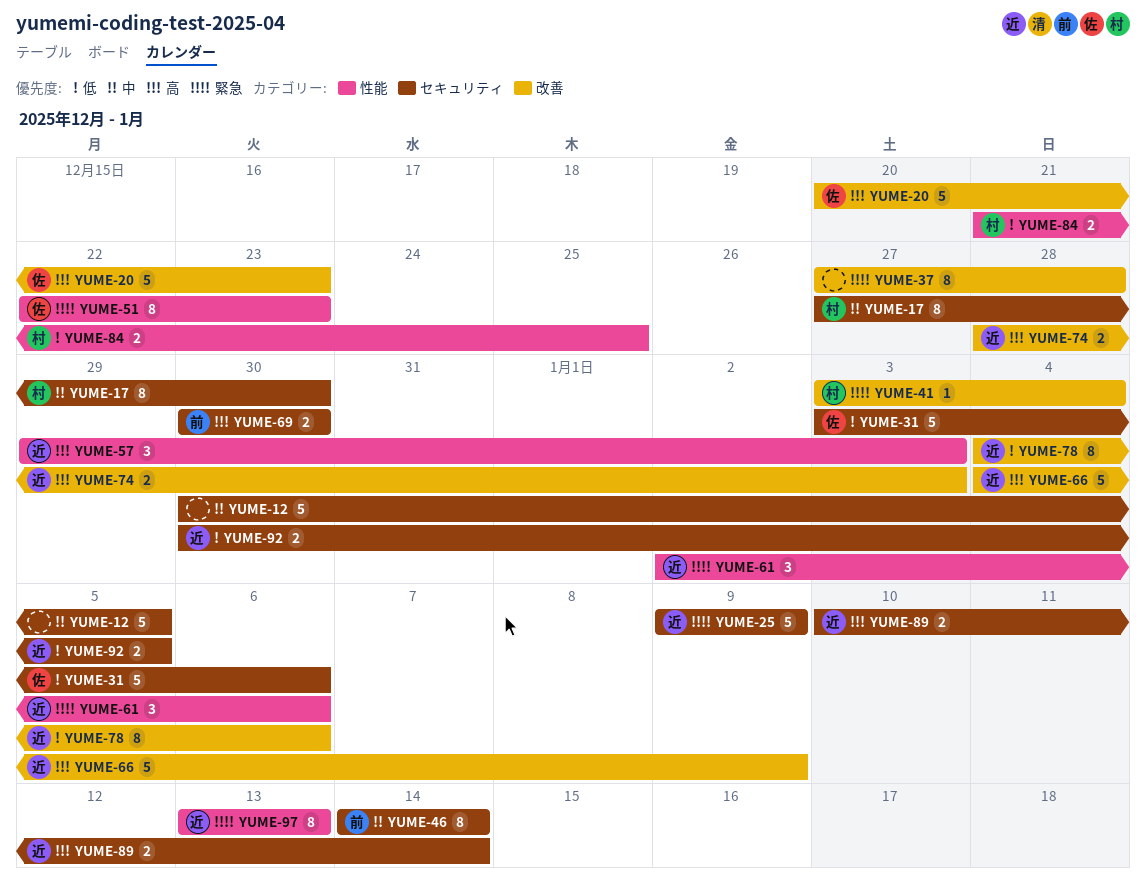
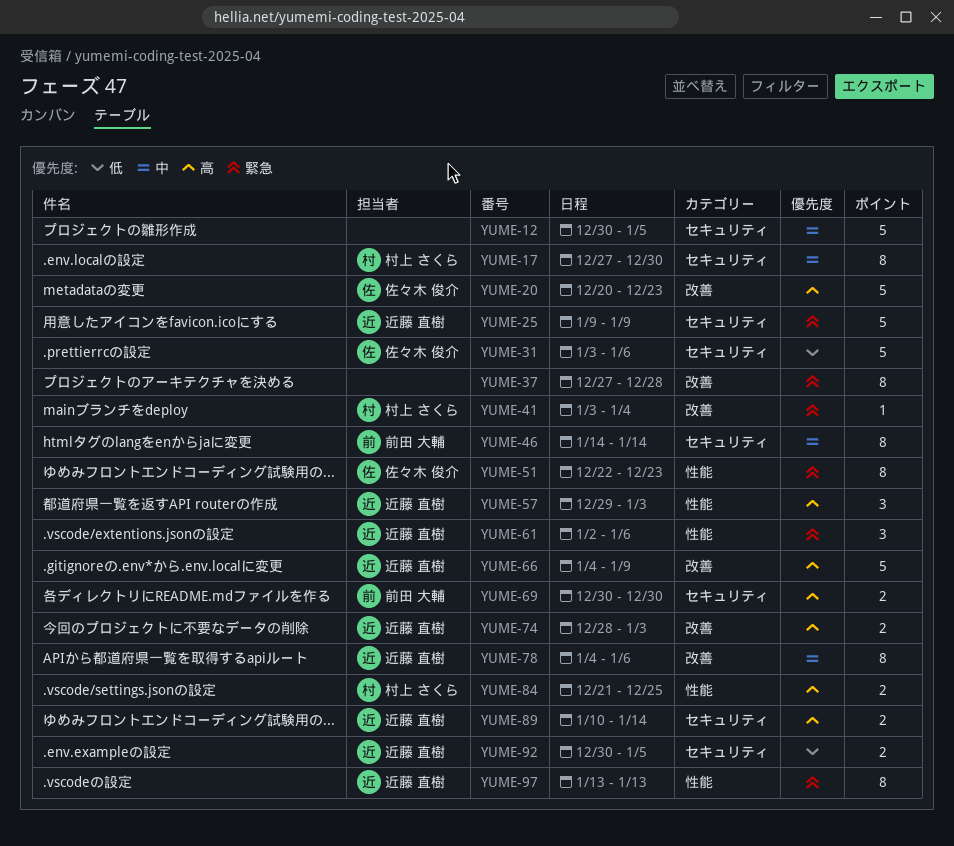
YUME-78, priority: 低 -> 中
YUME-84, priority: 低 -> 高

